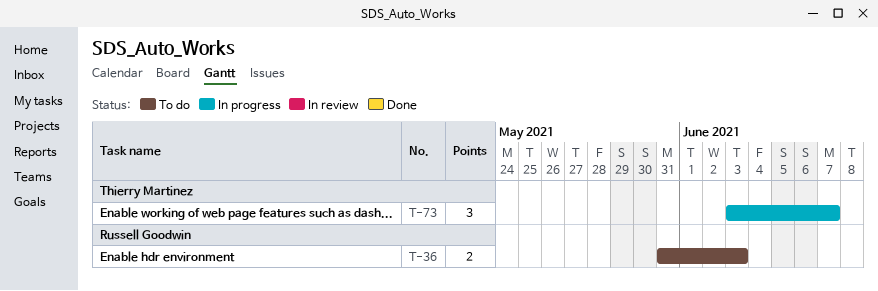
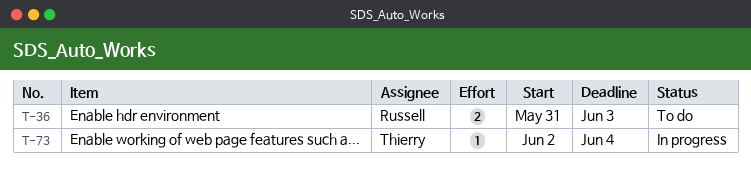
T-73, estimate: 3 -> 1
T-73, start: Jun 3 -> Jun 2
T-73, due: Jun 7 -> Jun 4

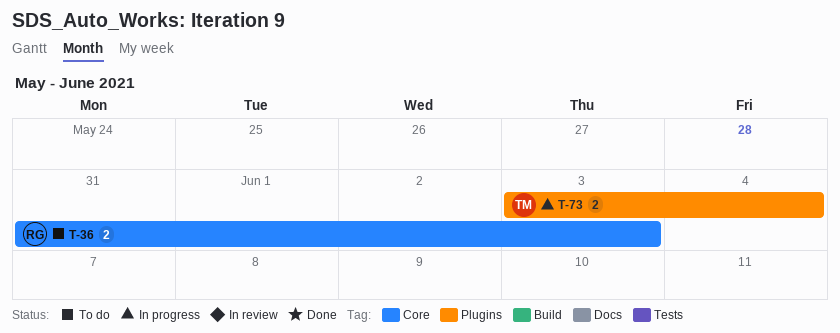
T-73, estimate: 1 -> 2
T-73, start: Jun 2 -> Jun 3

